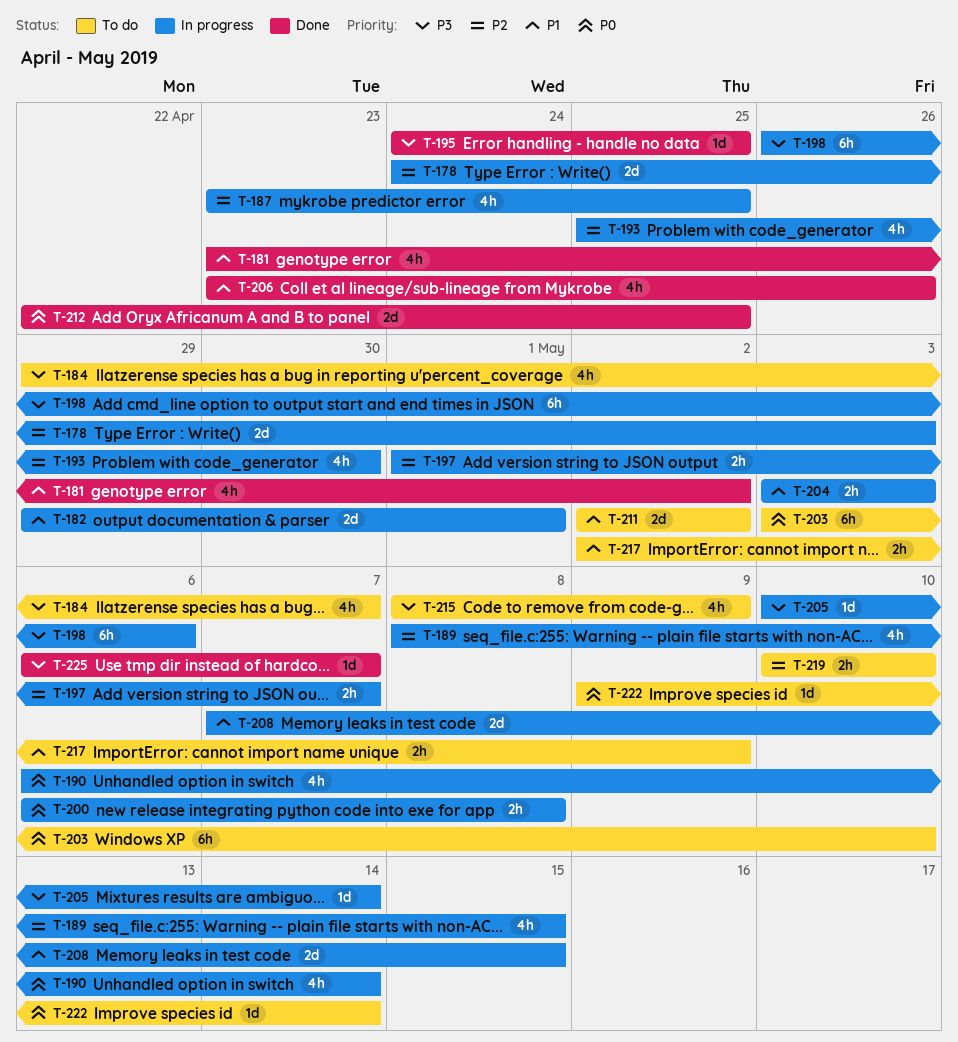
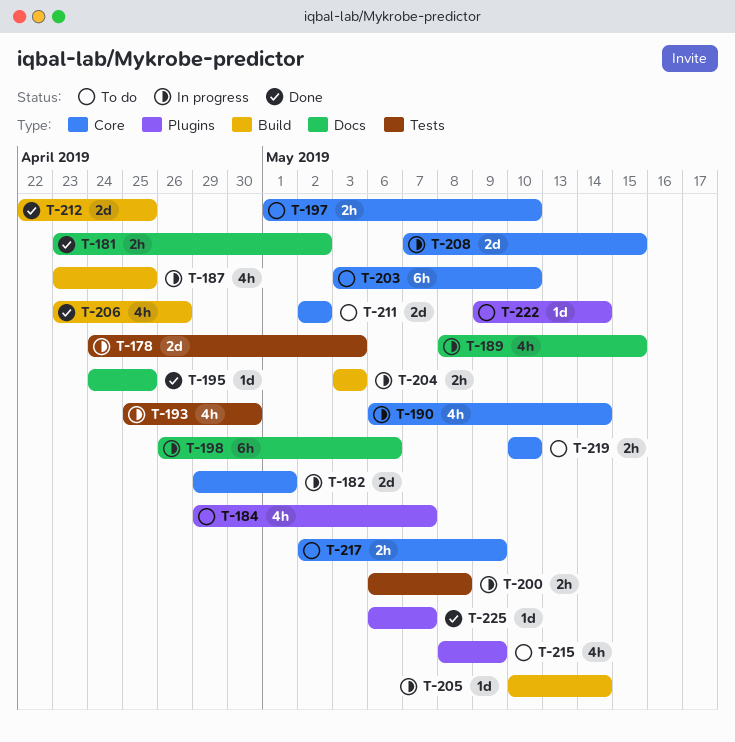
T-181, estimate: 4h -> 2h
T-197, status: In progress -> To do
T-197, due: May 7 -> May 10

